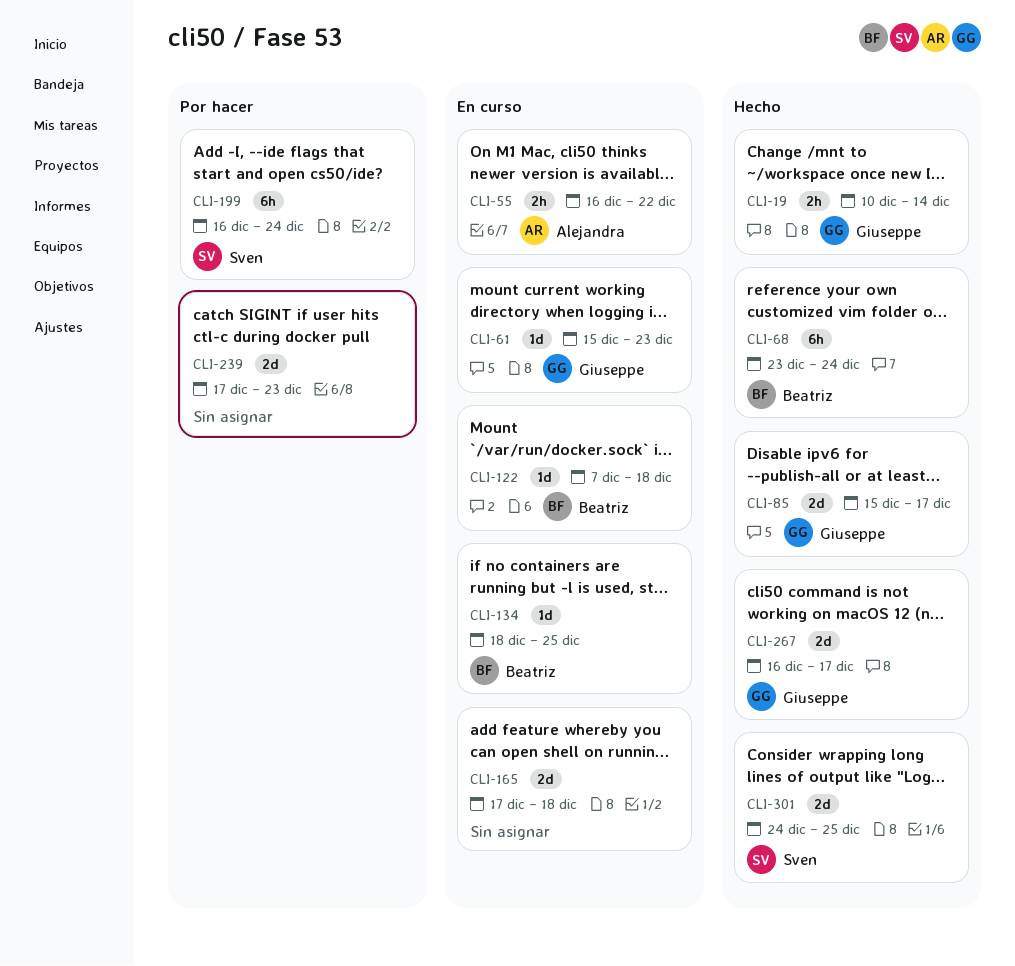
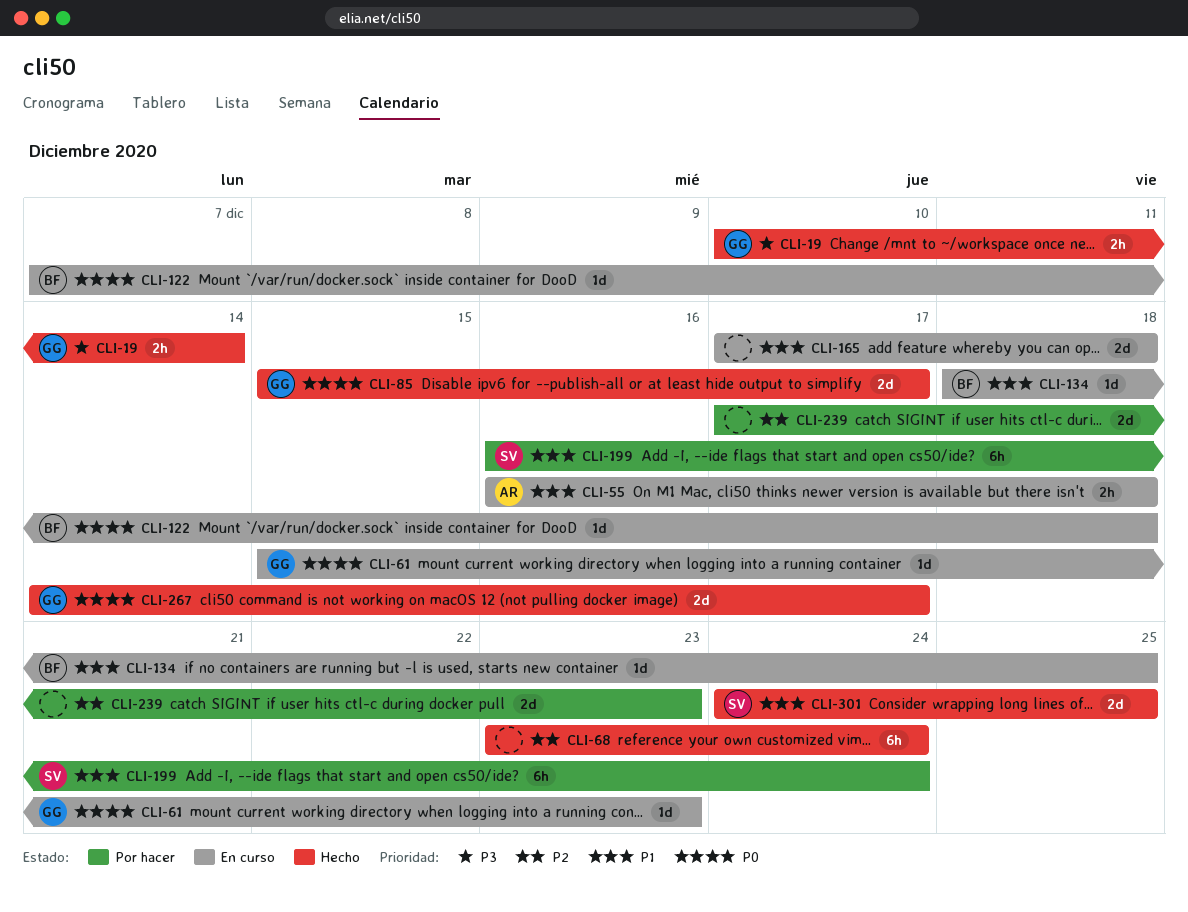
CLI-55, due: Dec 22 -> Dec 18
CLI-68, owner: Beatriz -> none
CLI-267, start: Dec 16 -> Dec 14

